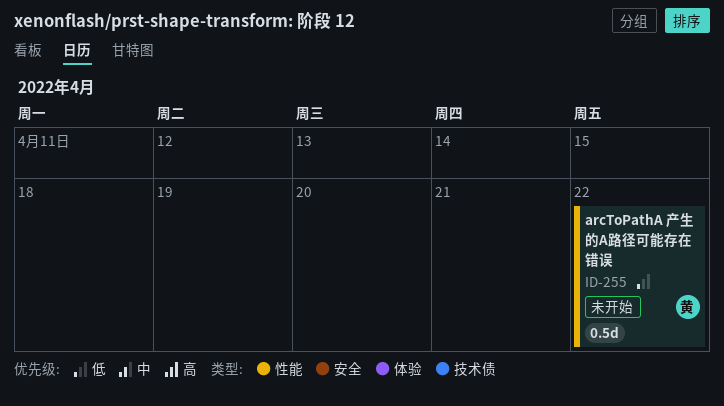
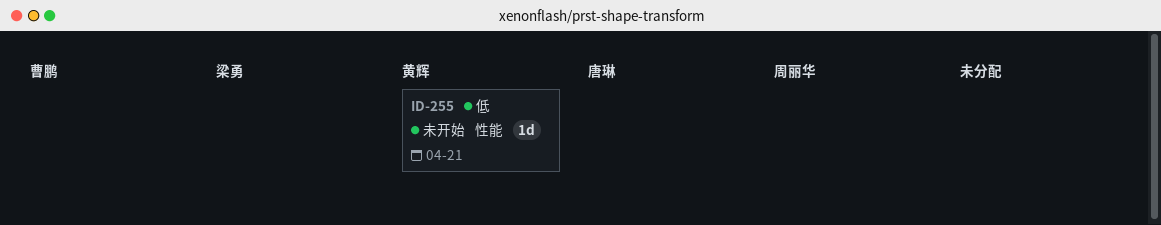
ID-255, estimate: 0.5d -> 1d
ID-255, due: Apr 22 -> Apr 21

